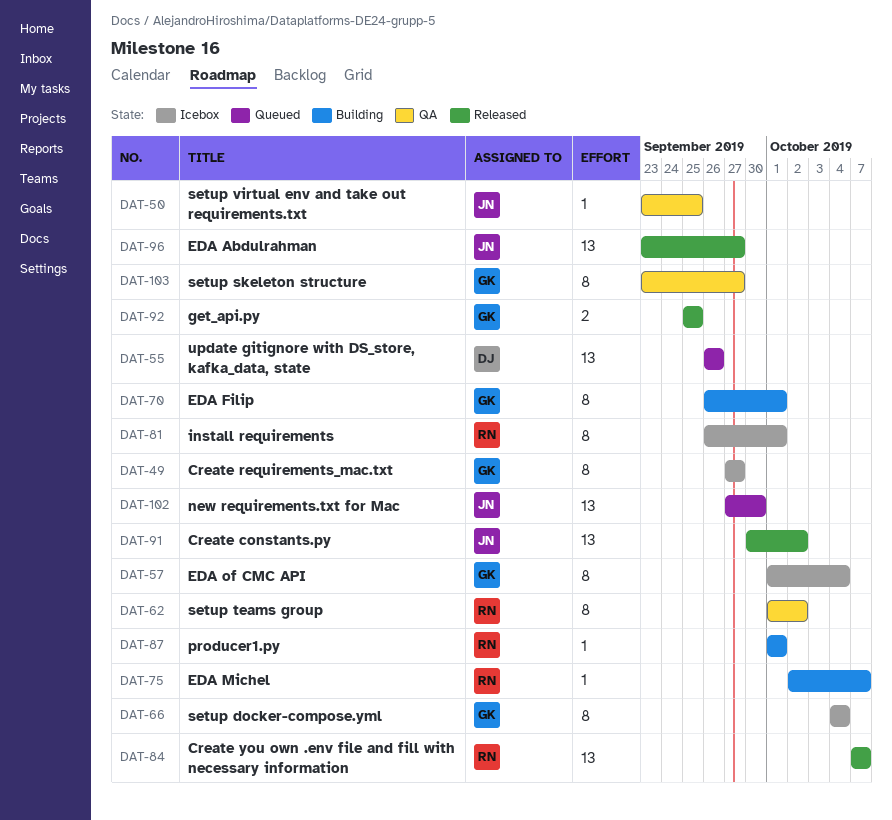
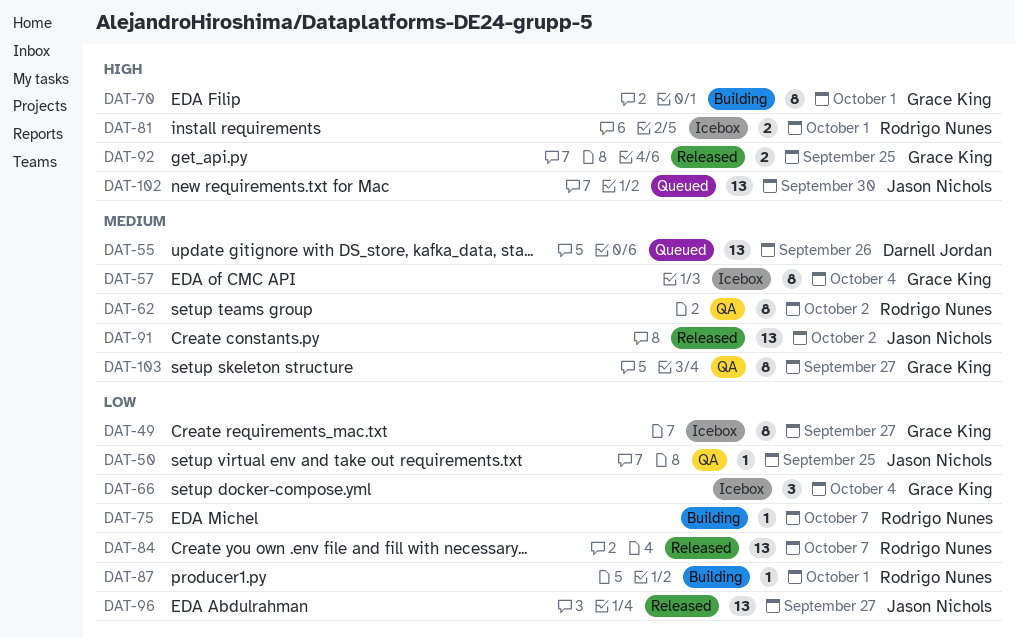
DAT-66, estimate: 8 -> 3
DAT-81, estimate: 8 -> 2

